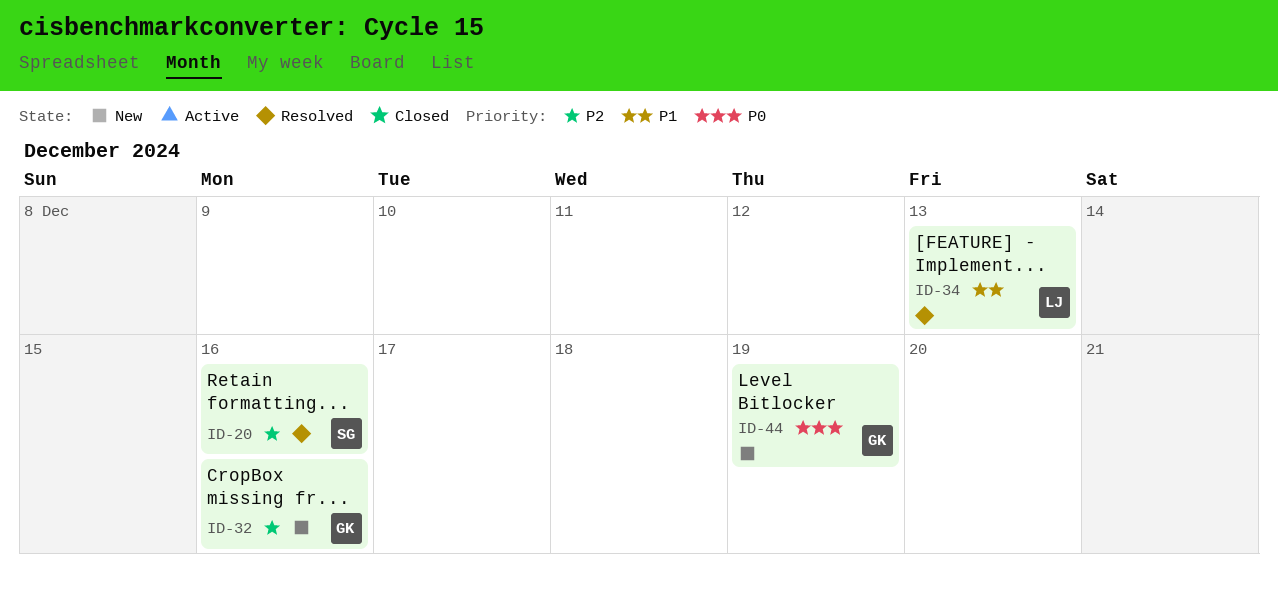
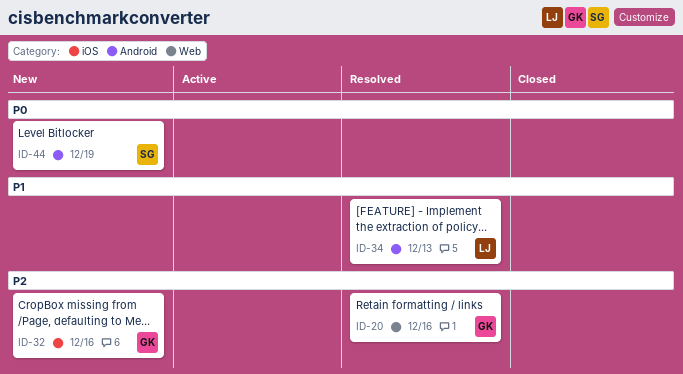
ID-20, owner: SG -> GK
ID-44, owner: GK -> SG

